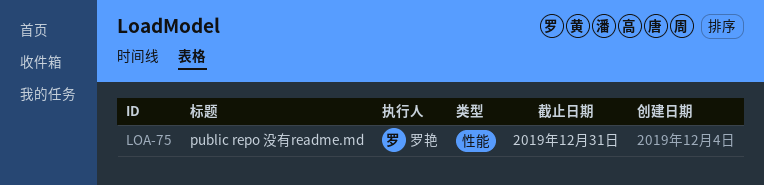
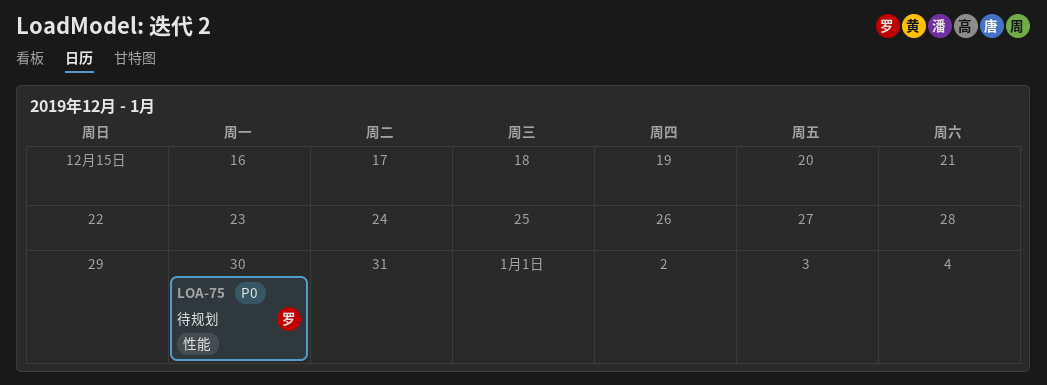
LOA-75, due: Dec 31 -> Dec 30

